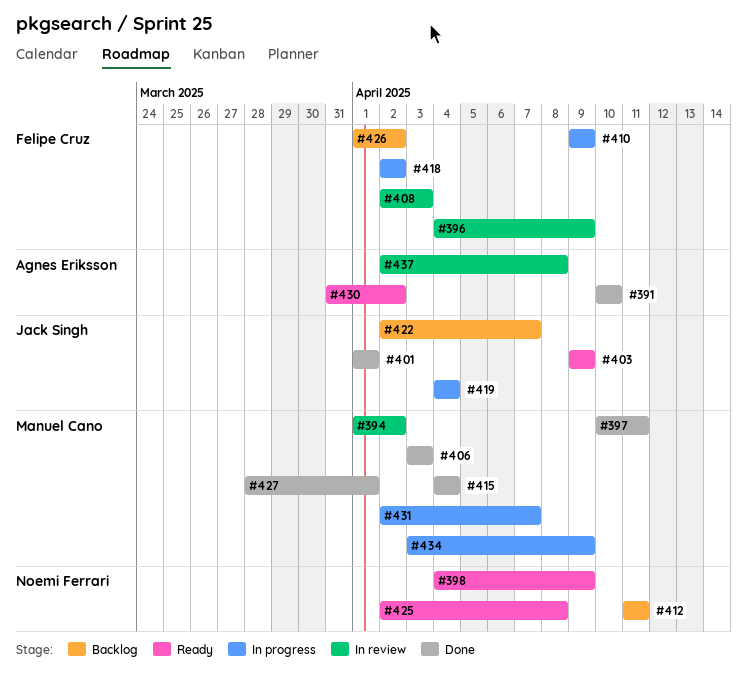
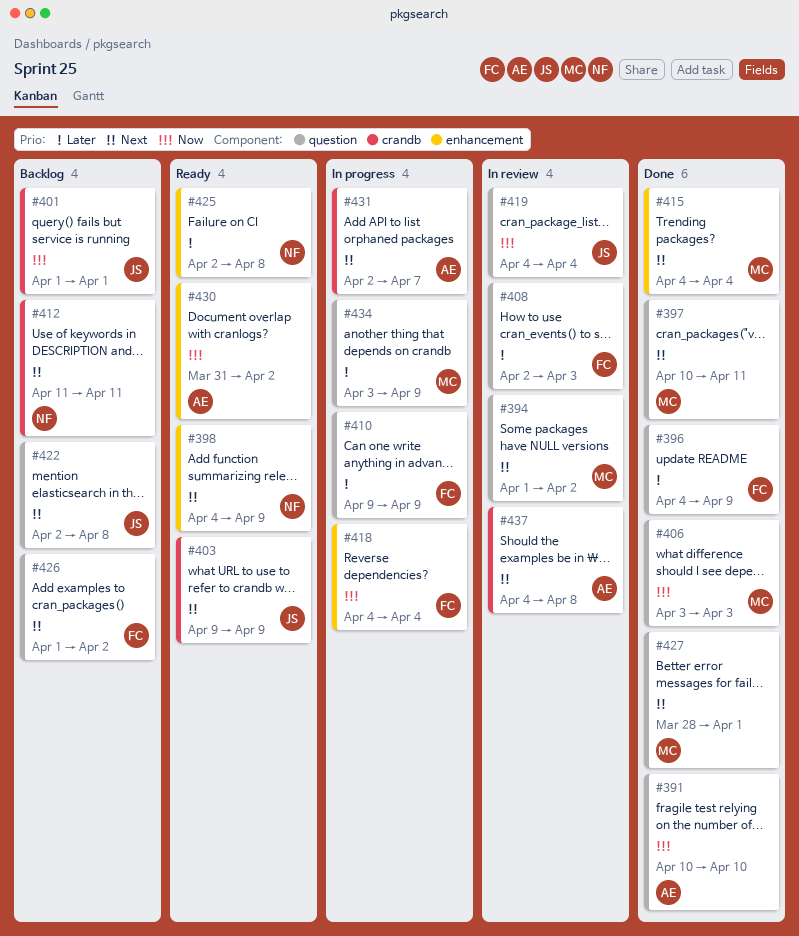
#396, status: In review -> Done
#401, status: Done -> Backlog
#418, start: Apr 2 -> Apr 4
#418, due: Apr 2 -> Apr 4
#419, status: In progress -> In review
#422, due: Apr 7 -> Apr 8
#431, owner: Manuel Cano -> Agnes Eriksson
#437, start: Apr 2 -> Apr 4

